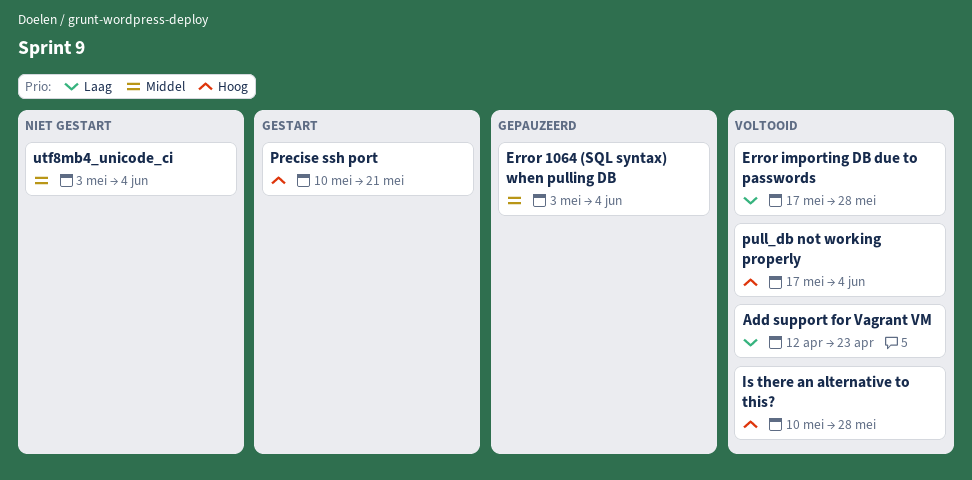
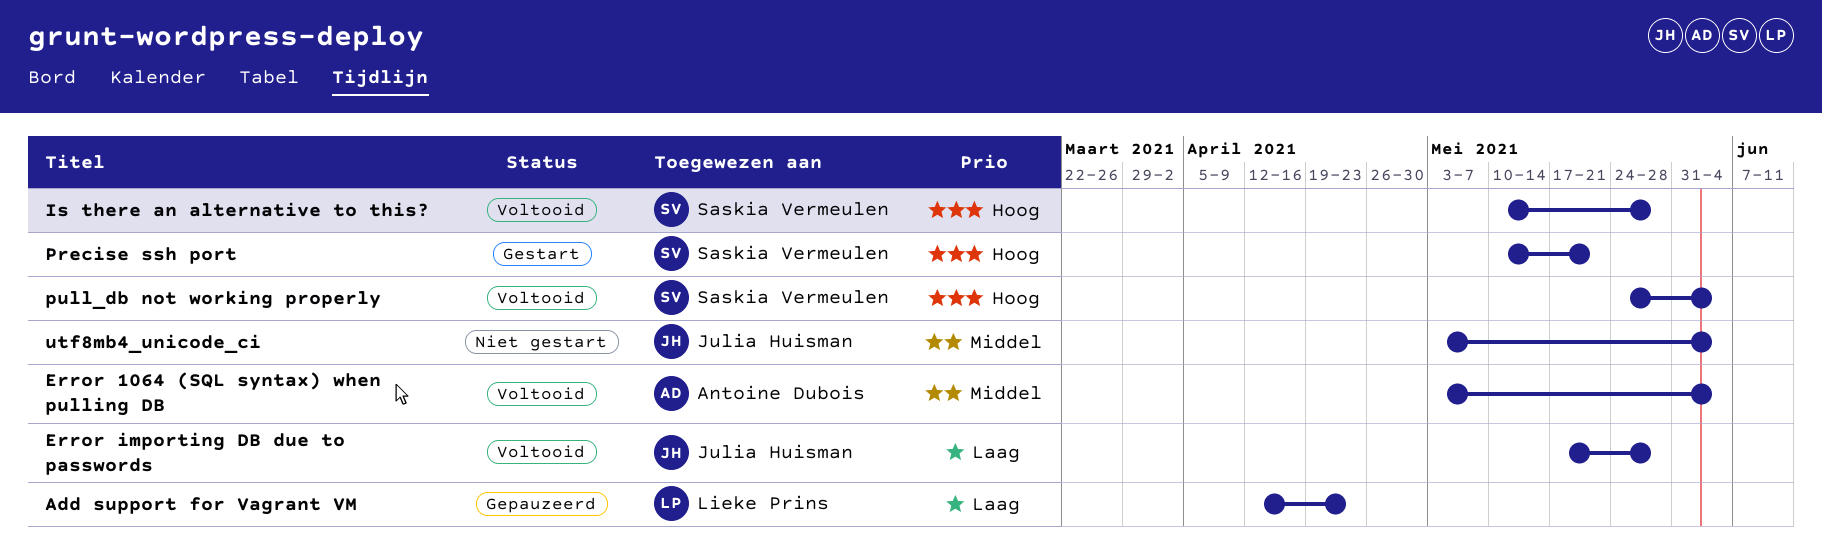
Add support for Vagrant VM, status: Voltooid -> Gepauzeerd
Error 1064 (SQL syntax) when pulling DB, status: Gepauzeerd -> Voltooid
pull_db not working properly, start: May 17 -> May 24

